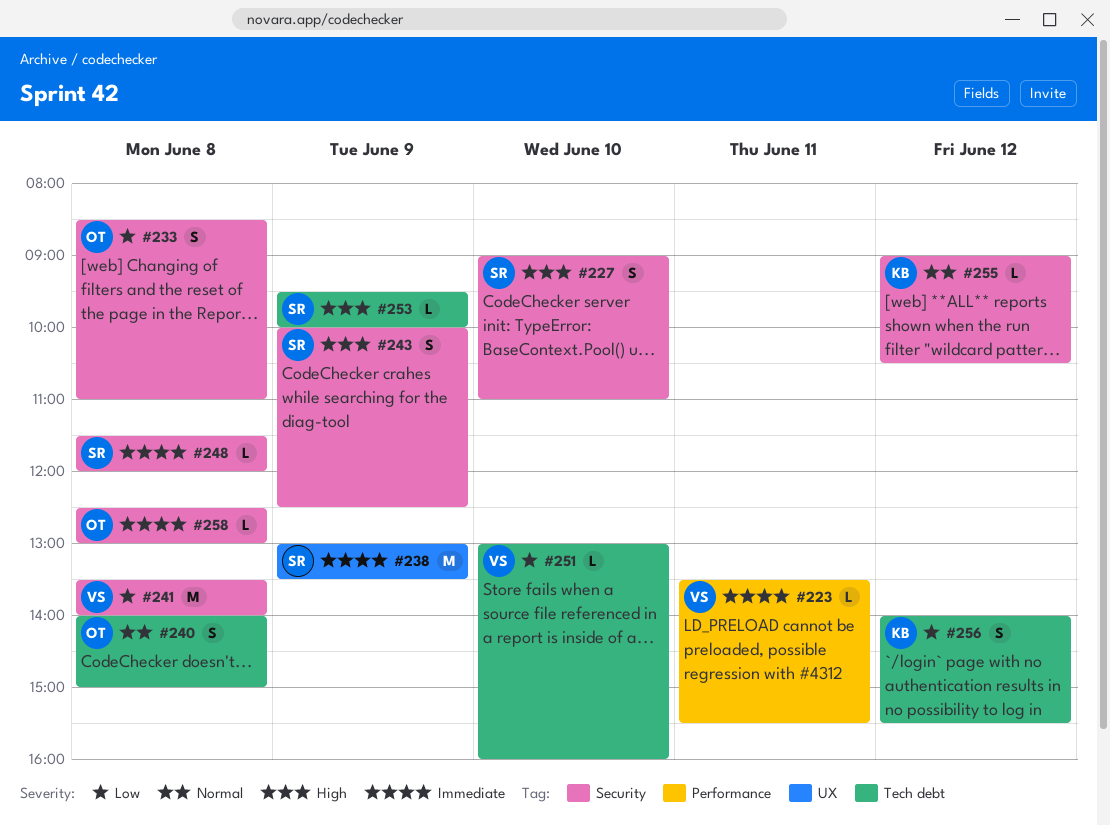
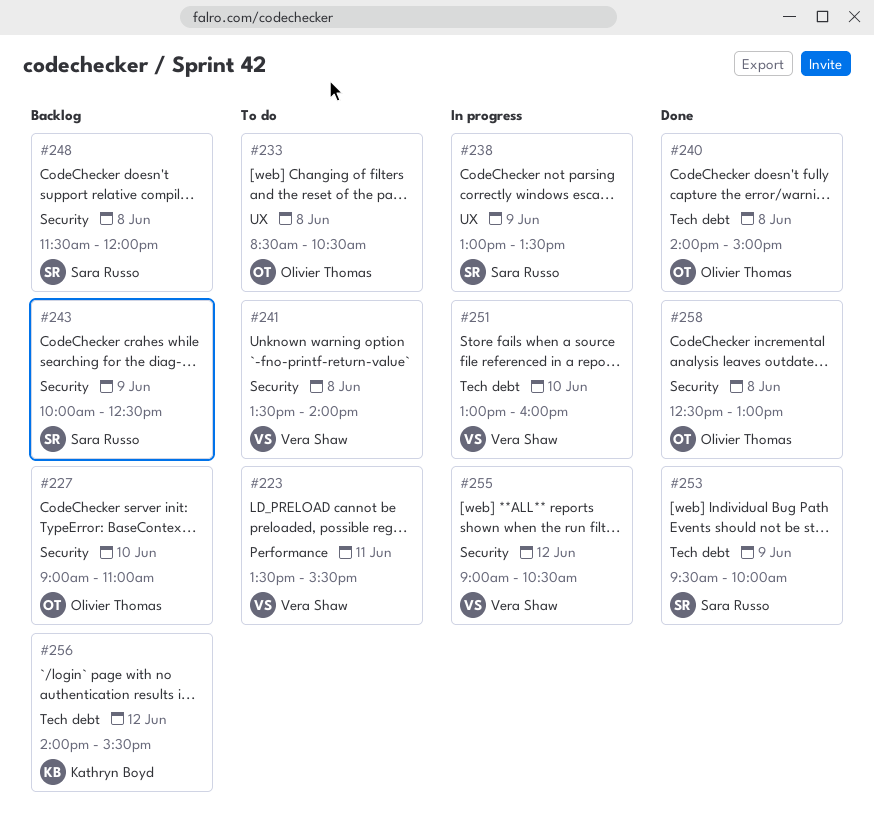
#227, owner: Sara Russo -> Olivier Thomas
#233, label: Security -> UX
#233, ends: 11:00 -> 10:30
#255, owner: Kathryn Boyd -> Vera Shaw

